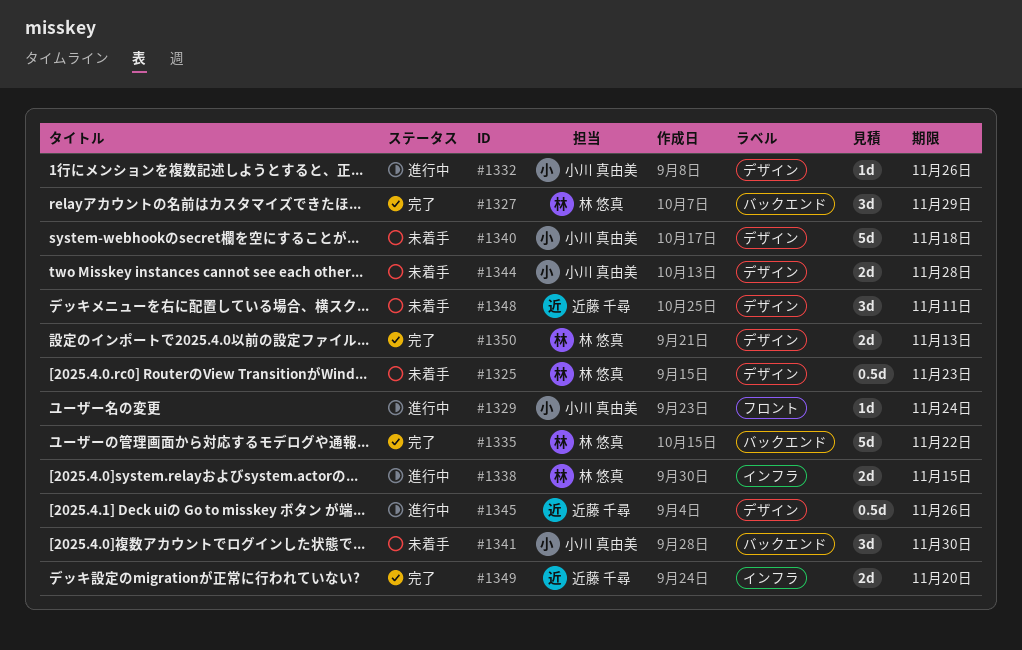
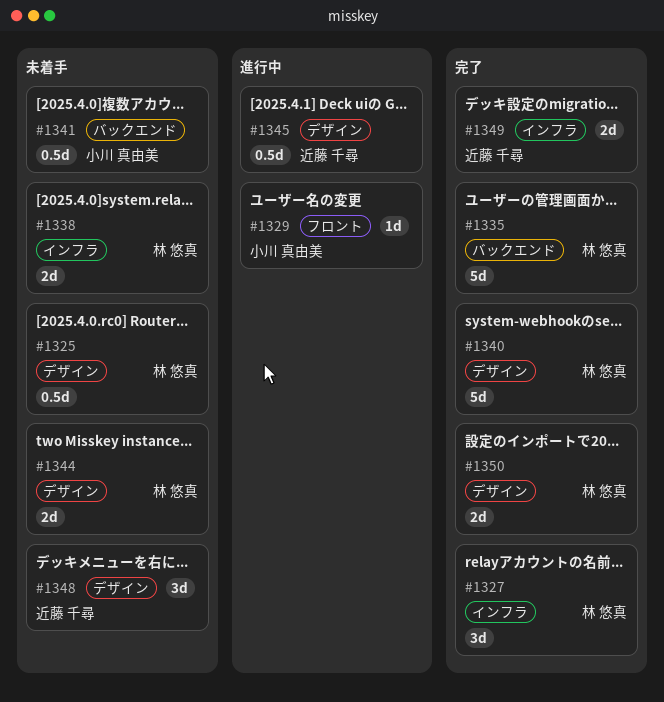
#1327, label: バックエンド -> インフラ
#1332: present -> none
#1338, status: 進行中 -> 未着手
#1340, status: 未着手 -> 完了
#1340, owner: 小川 真由美 -> 林 悠真
#1341, estimate: 3d -> 0.5d
#1344, owner: 小川 真由美 -> 林 悠真

